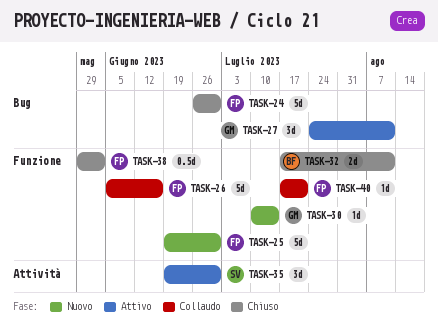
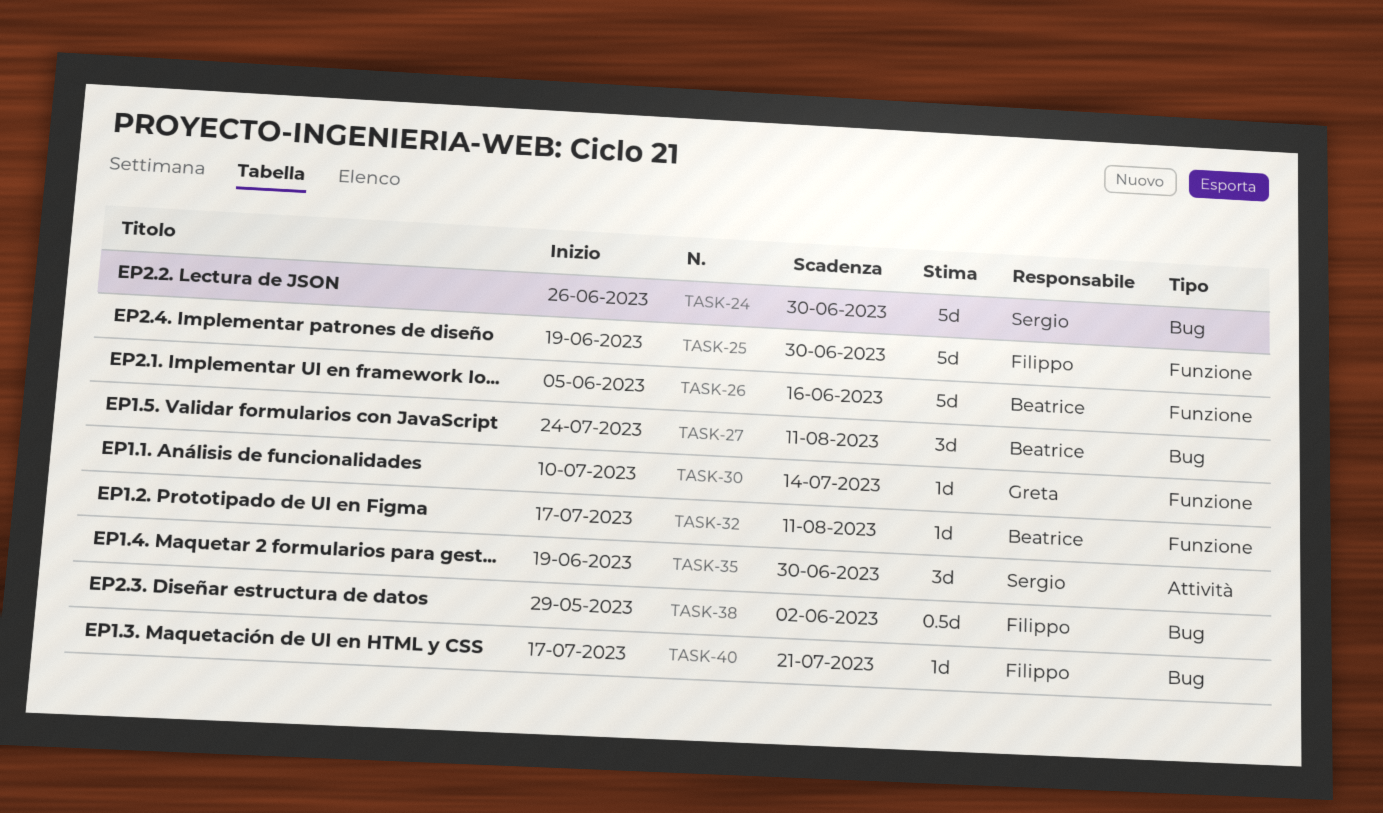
TASK-24, owner: Filippo -> Sergio
TASK-26, owner: Filippo -> Beatrice
TASK-27, owner: Greta -> Beatrice
TASK-32, estimate: 2d -> 1d
TASK-38, label: Funzione -> Bug
TASK-40, label: Funzione -> Bug

